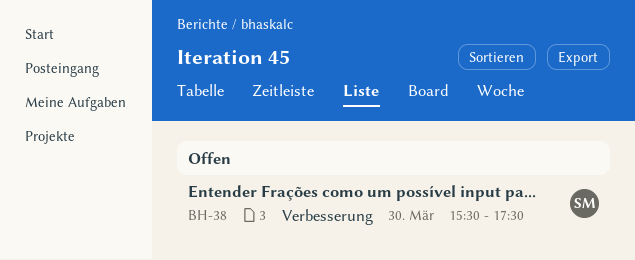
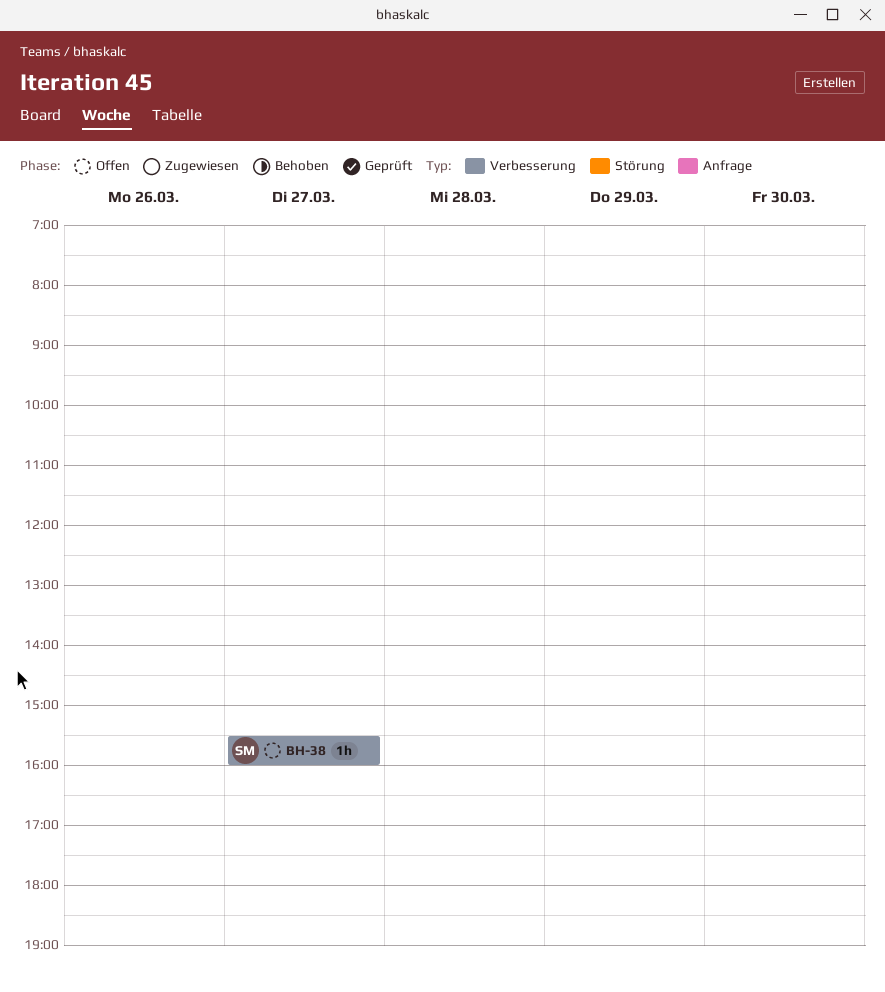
BH-38, day: Mar 30 -> Mar 27
BH-38, ends: 17:30 -> 16:00

